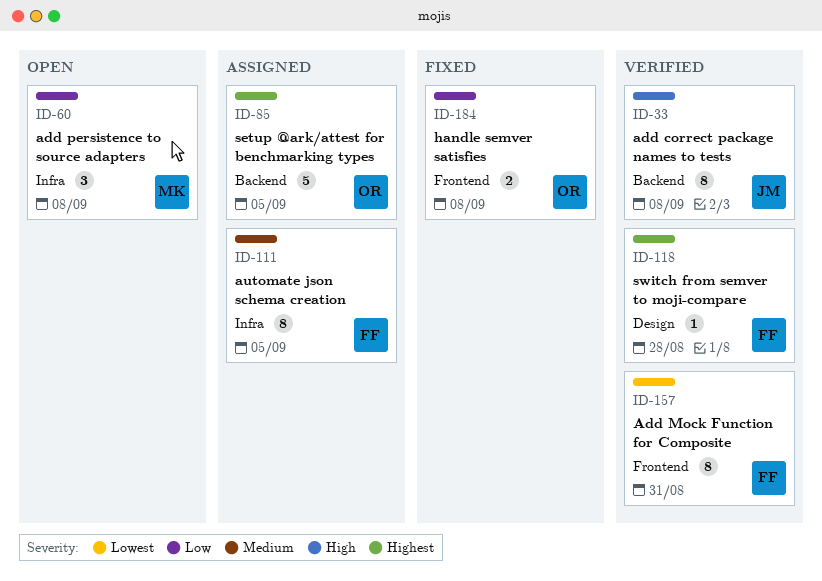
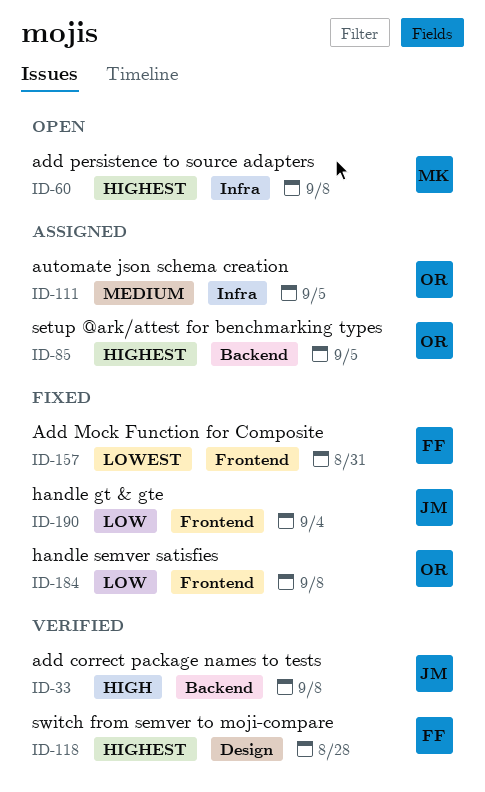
ID-60, priority: Low -> Highest
ID-111, owner: FF -> OR
ID-157, status: Verified -> Fixed
ID-190: none -> present

